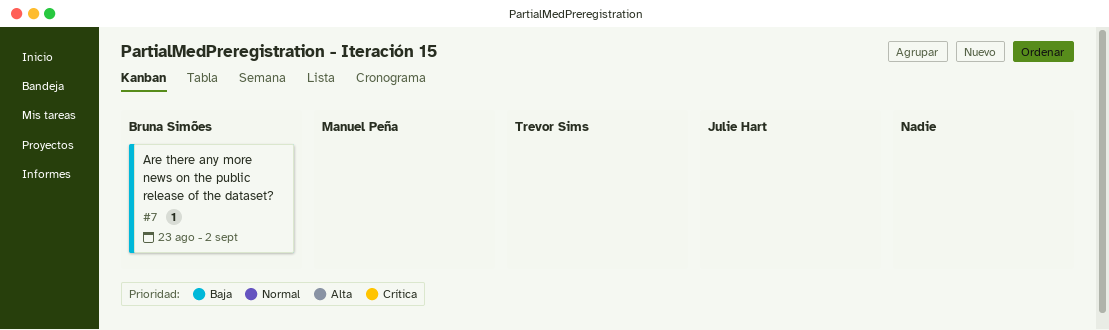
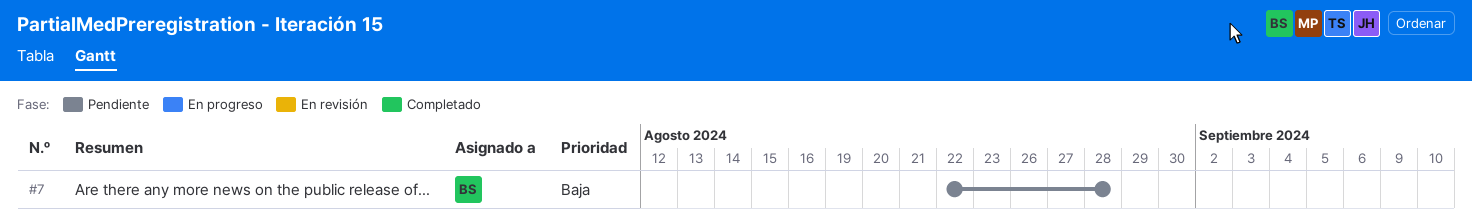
#7, start: Aug 23 -> Aug 22
#7, due: Sep 2 -> Aug 28

